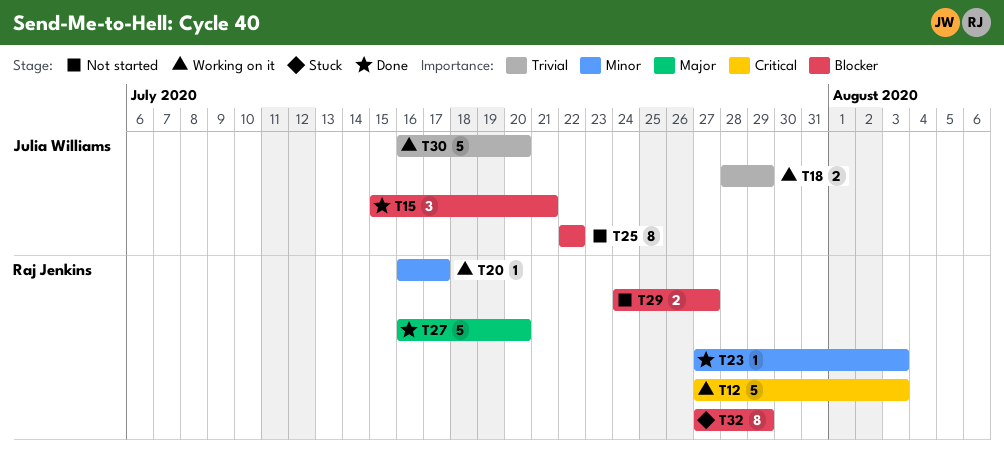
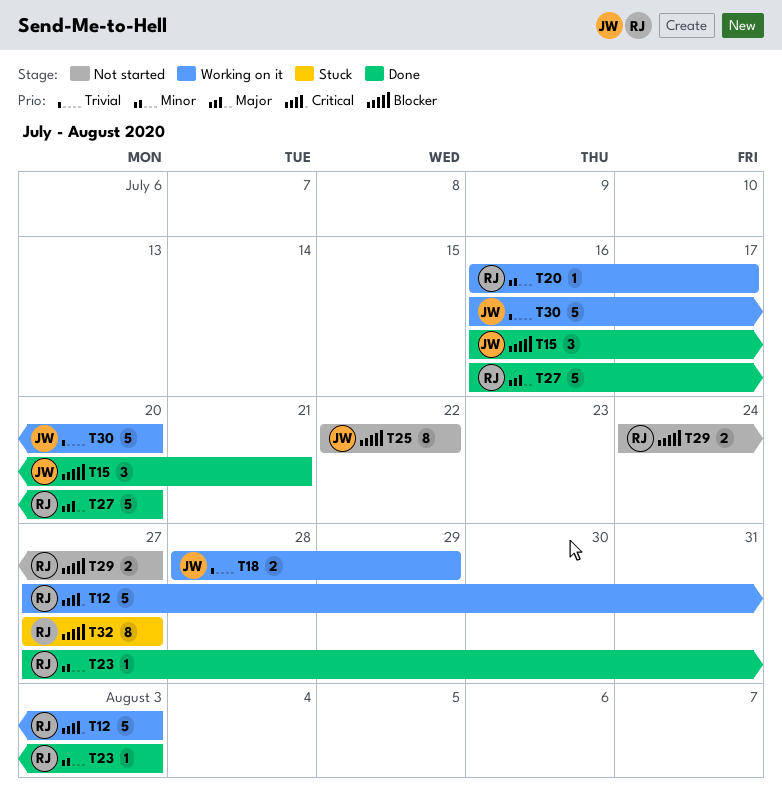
T15, start: Jul 15 -> Jul 16
T32, due: Jul 29 -> Jul 27

